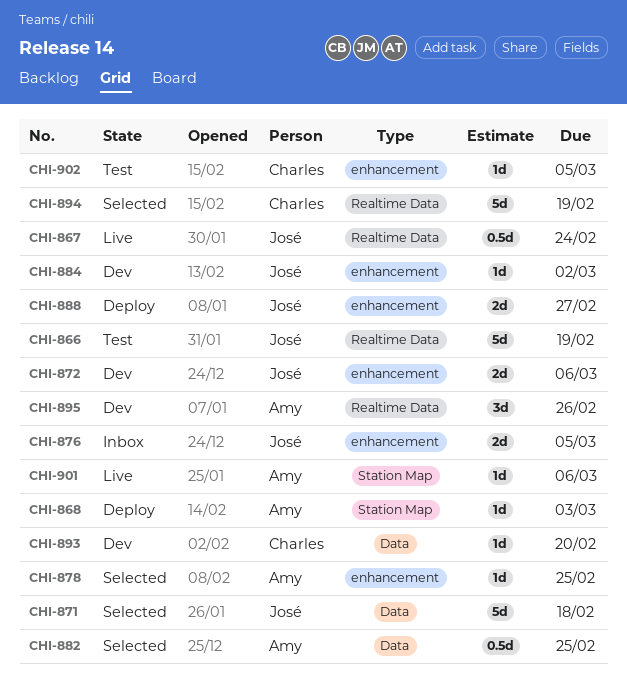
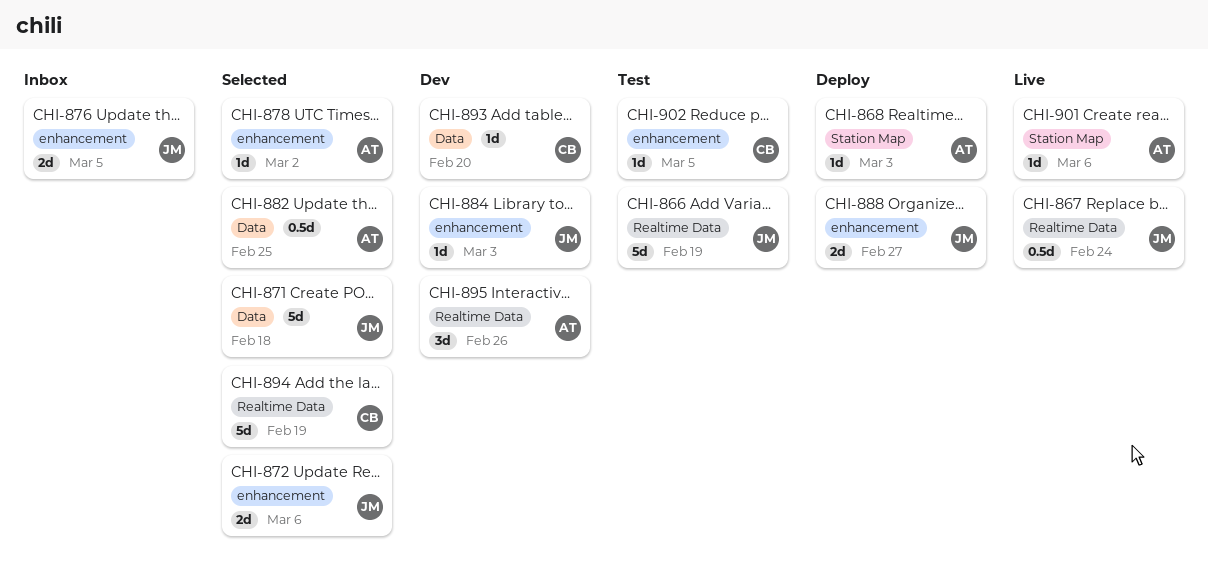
CHI-872, status: Dev -> Selected
CHI-878, due: Feb 25 -> Mar 2
CHI-884, due: Mar 2 -> Mar 3

